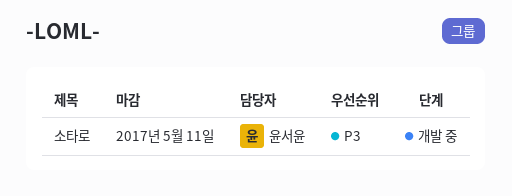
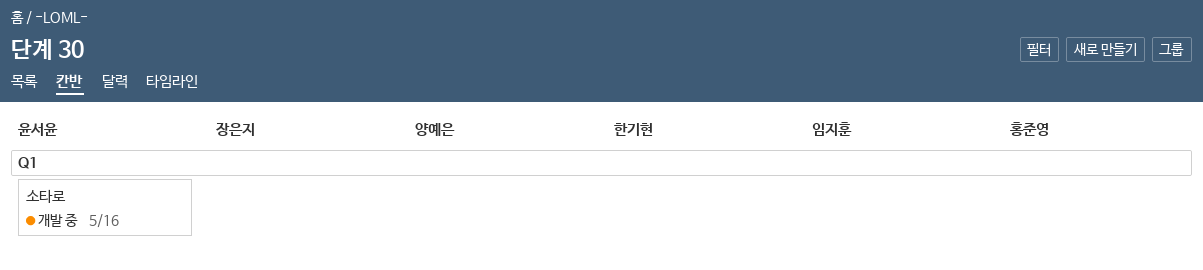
소타로, due: May 11 -> May 16

